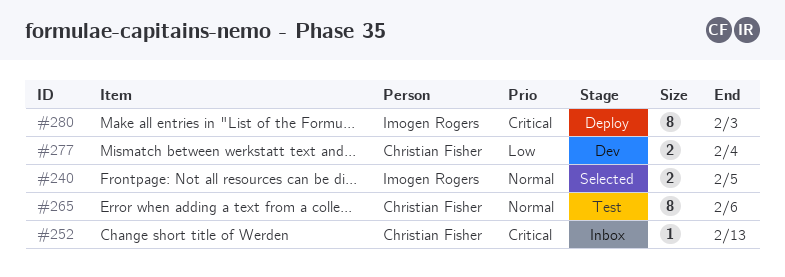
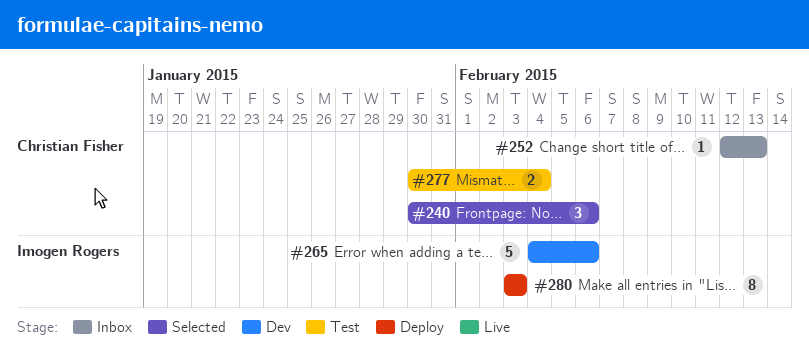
#240, owner: Imogen Rogers -> Christian Fisher
#240, estimate: 2 -> 3
#240, due: Feb 5 -> Feb 6
#265, status: Test -> Dev
#265, owner: Christian Fisher -> Imogen Rogers
#265, estimate: 8 -> 5
#277, status: Dev -> Test

